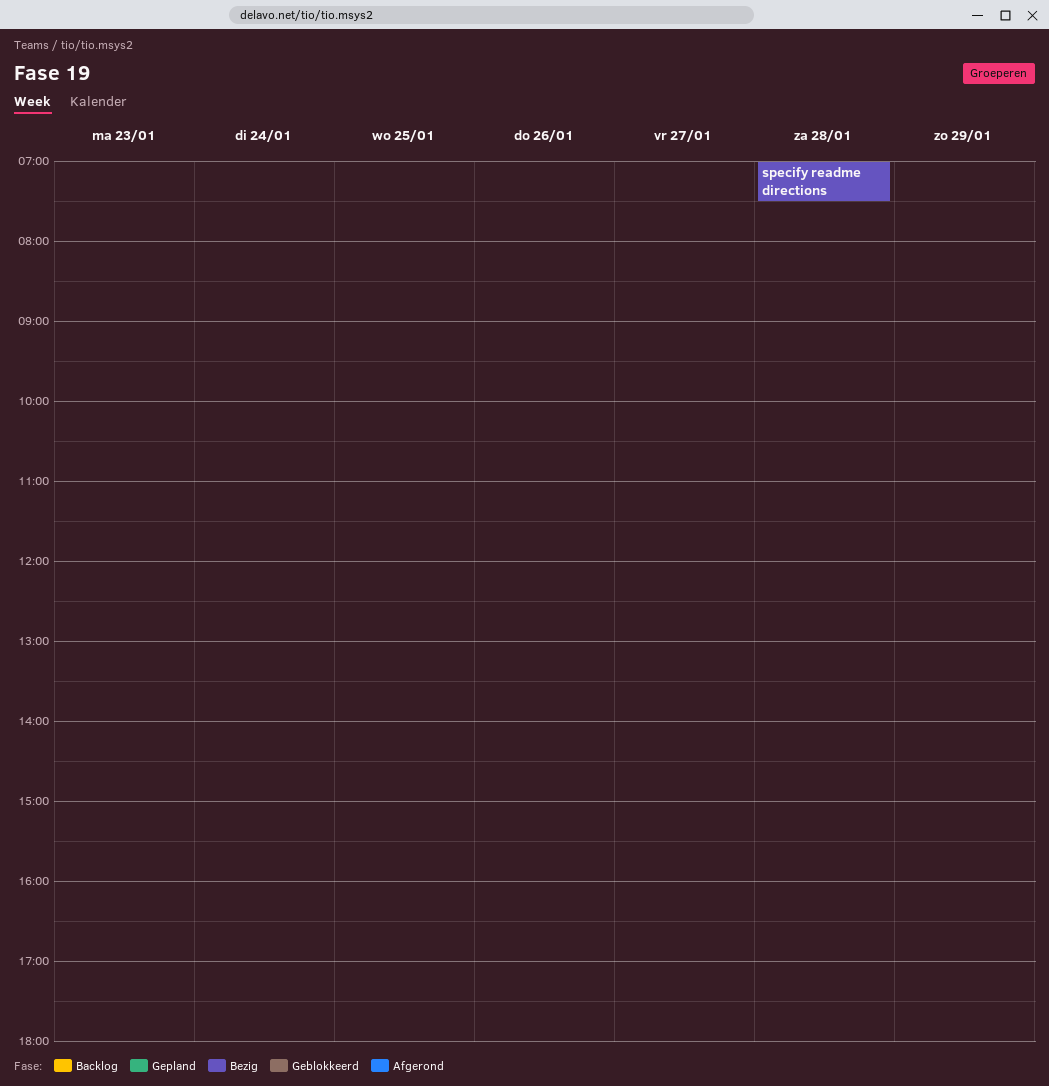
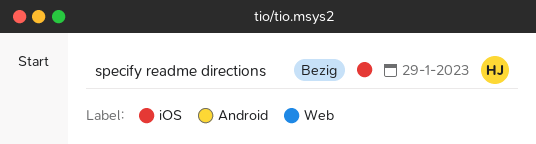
specify readme directions, day: Jan 28 -> Jan 29

